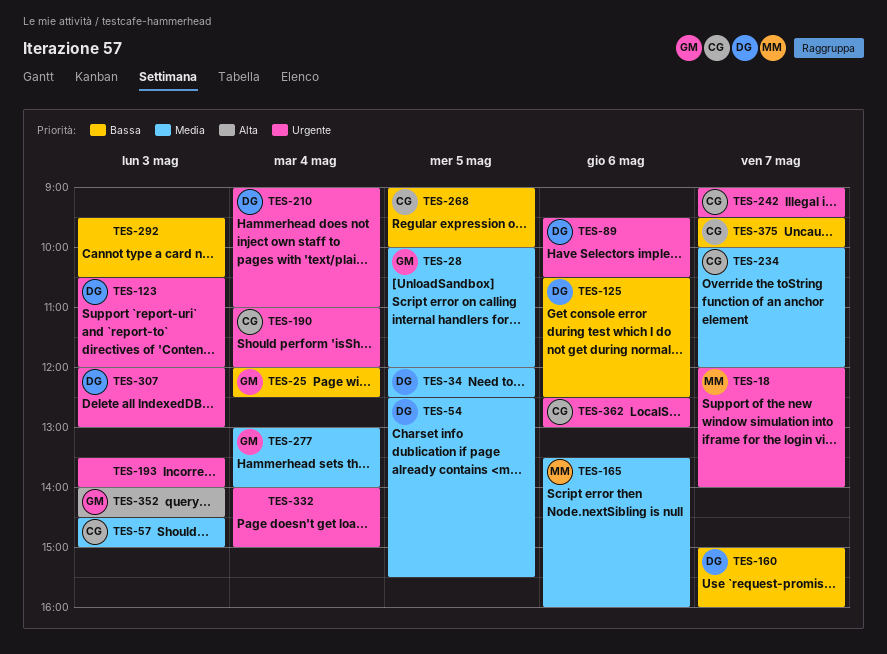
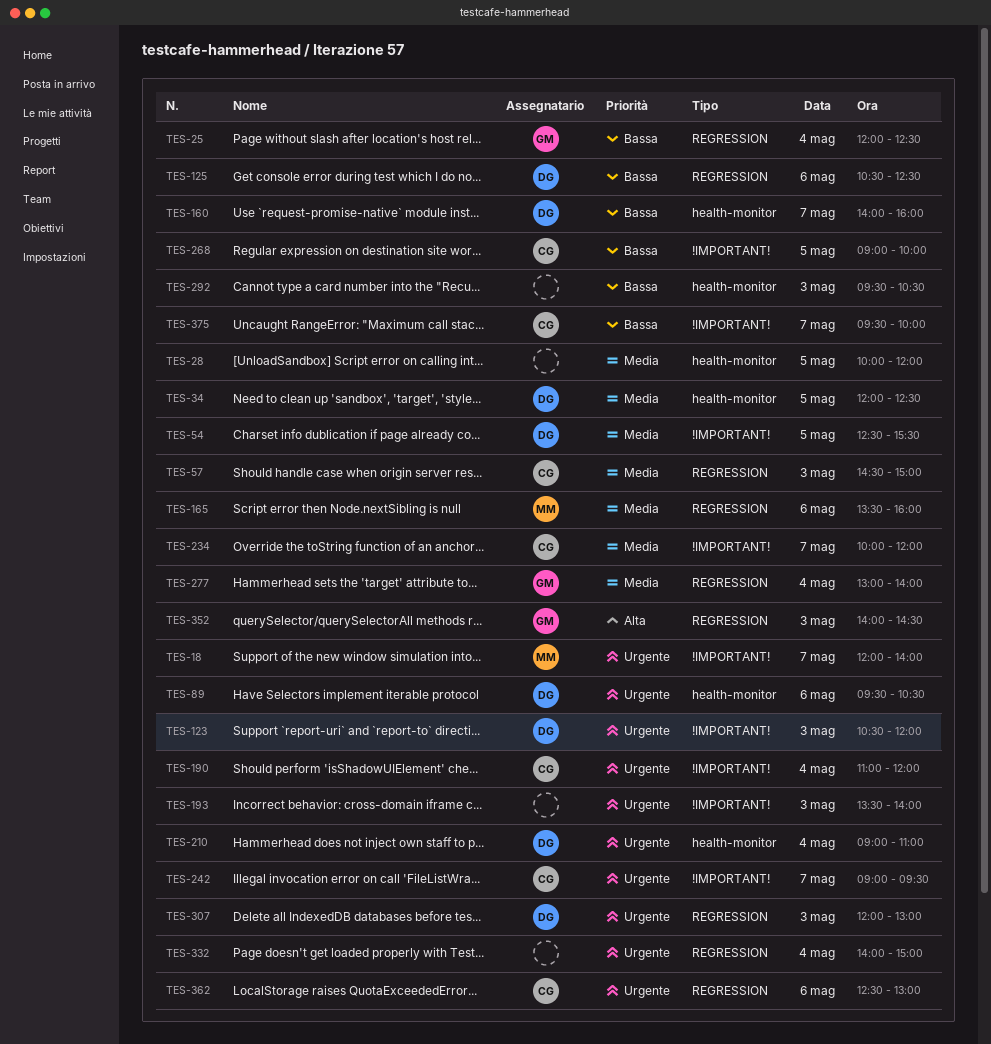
TES-28, owner: GM -> none
TES-160, begins: 15:00 -> 14:00

